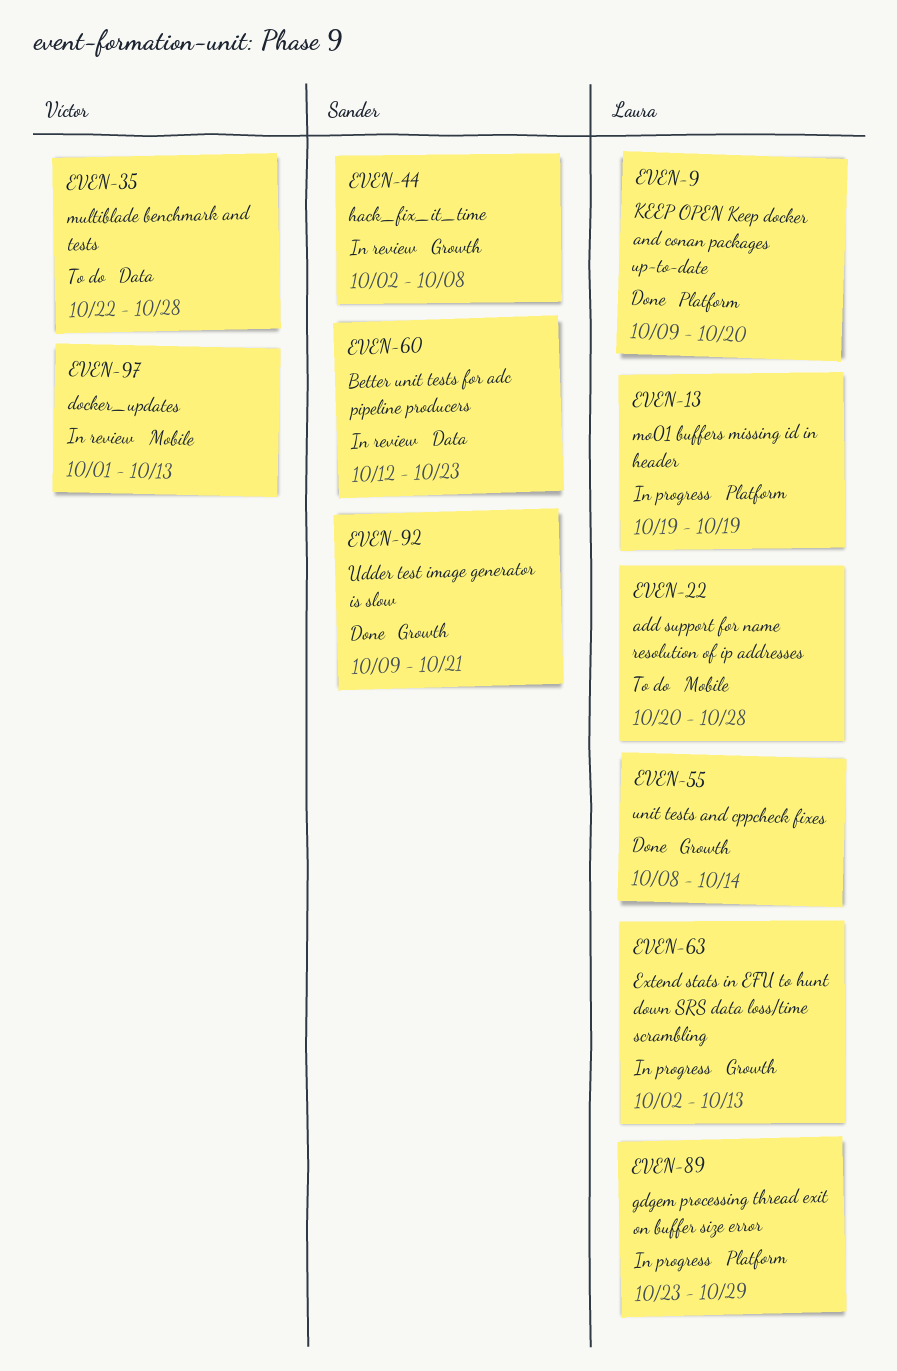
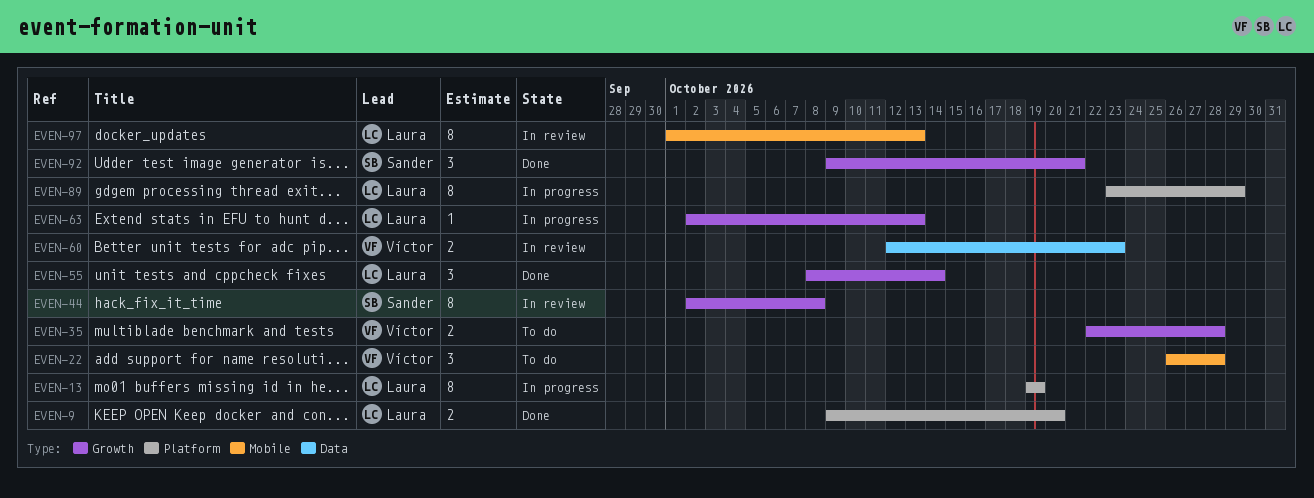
EVEN-22, owner: Laura -> Víctor
EVEN-22, start: Oct 20 -> Oct 26
EVEN-35, label: Data -> Growth
EVEN-60, owner: Sander -> Víctor
EVEN-97, owner: Víctor -> Laura

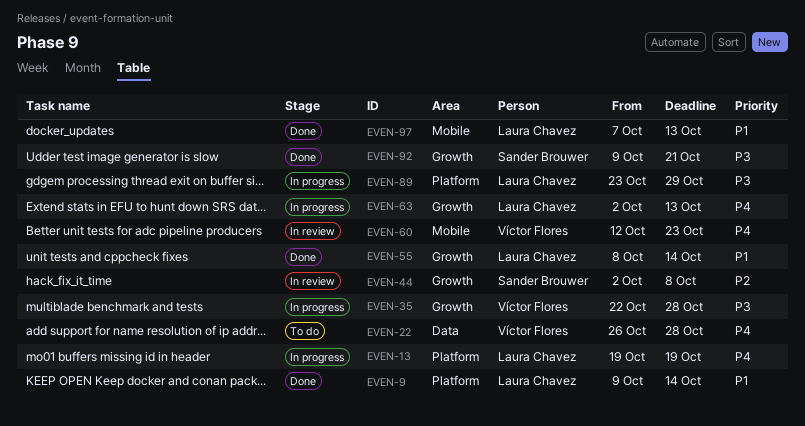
EVEN-9, due: Oct 20 -> Oct 14
EVEN-22, label: Mobile -> Data
EVEN-35, status: To do -> In progress
EVEN-60, label: Data -> Mobile
EVEN-97, status: In review -> Done
EVEN-97, start: Oct 1 -> Oct 7

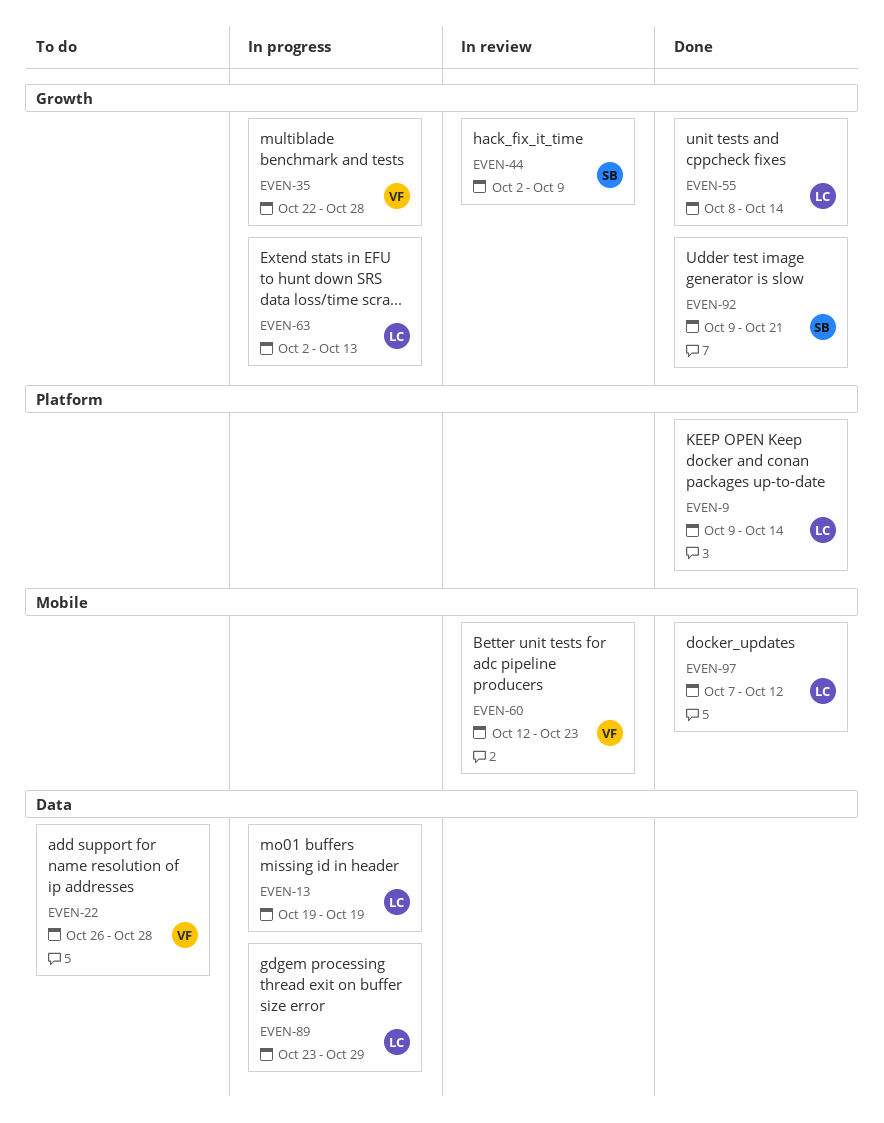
EVEN-13, label: Platform -> Data
EVEN-44, due: Oct 8 -> Oct 9
EVEN-89, label: Platform -> Data
EVEN-97, due: Oct 13 -> Oct 12

